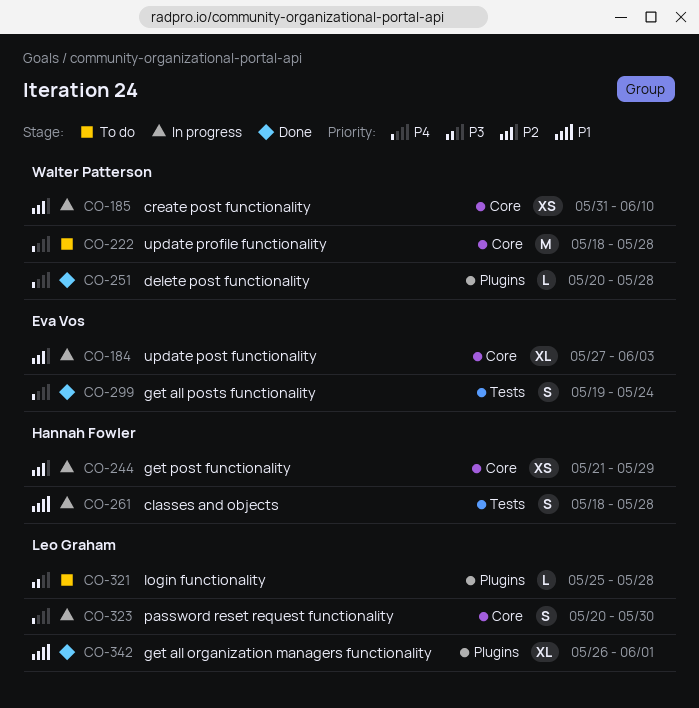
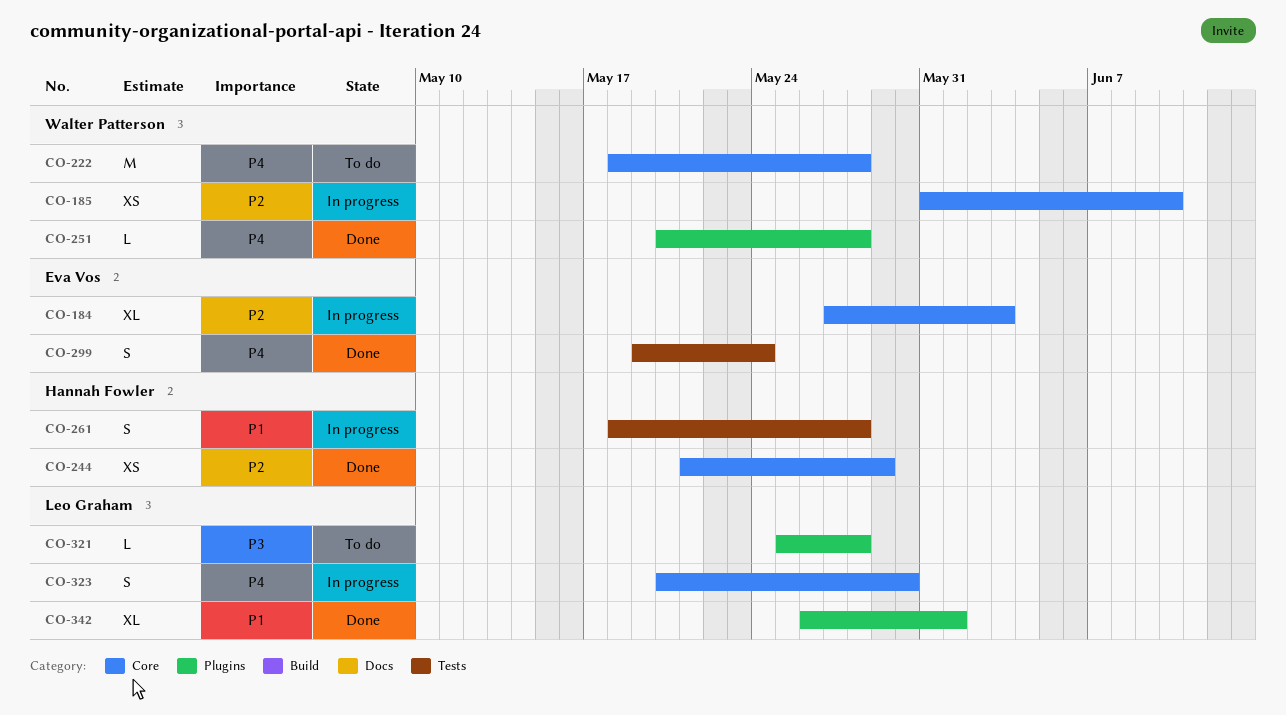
CO-244, status: In progress -> Done

